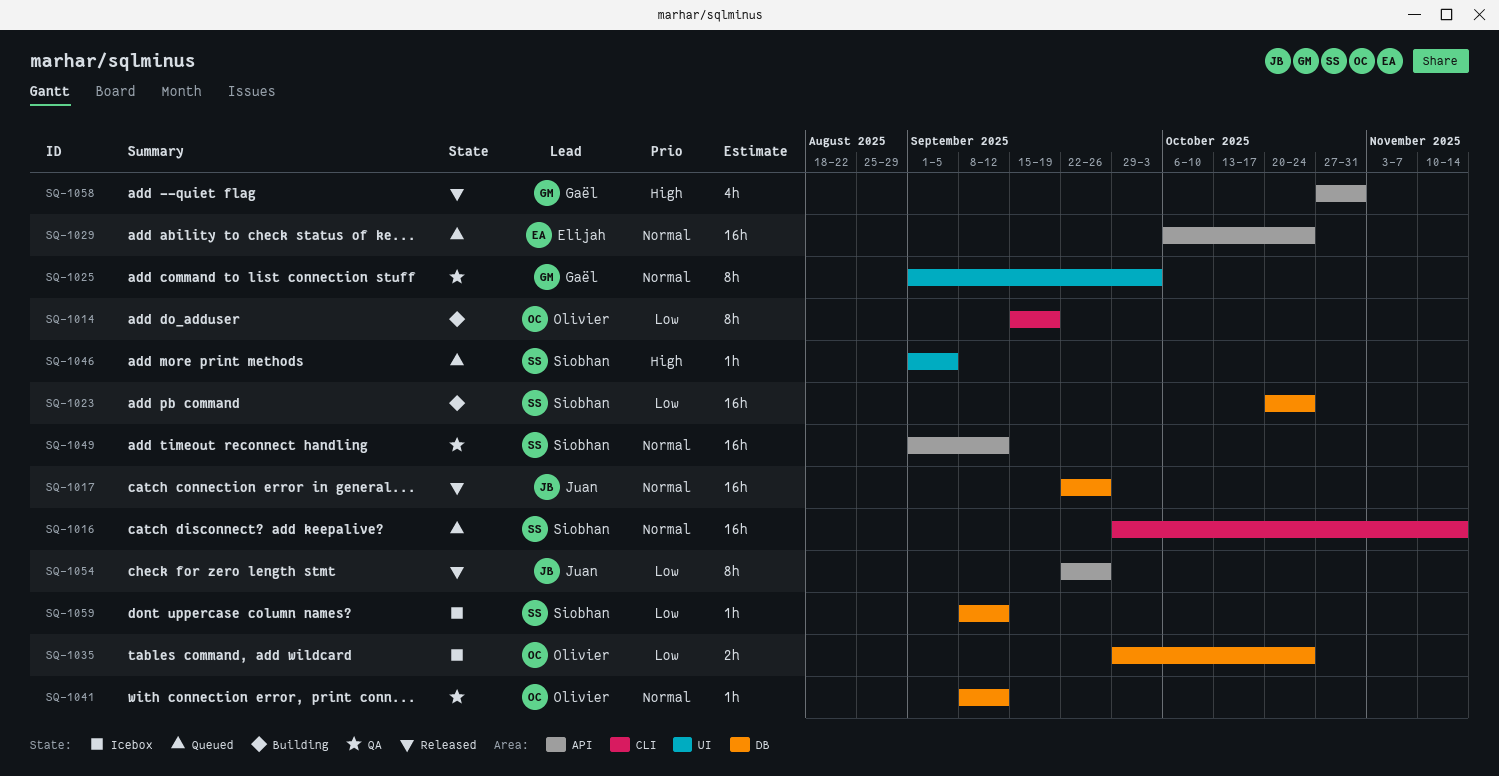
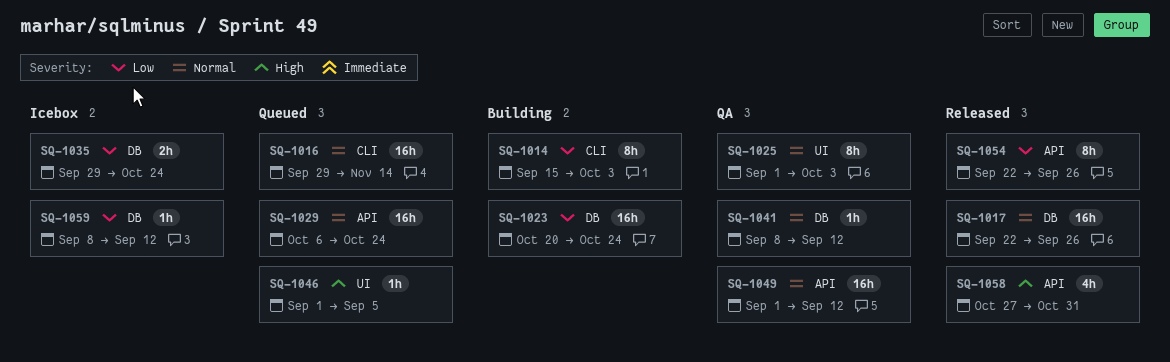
SQ-1014, due: Sep 19 -> Oct 3

